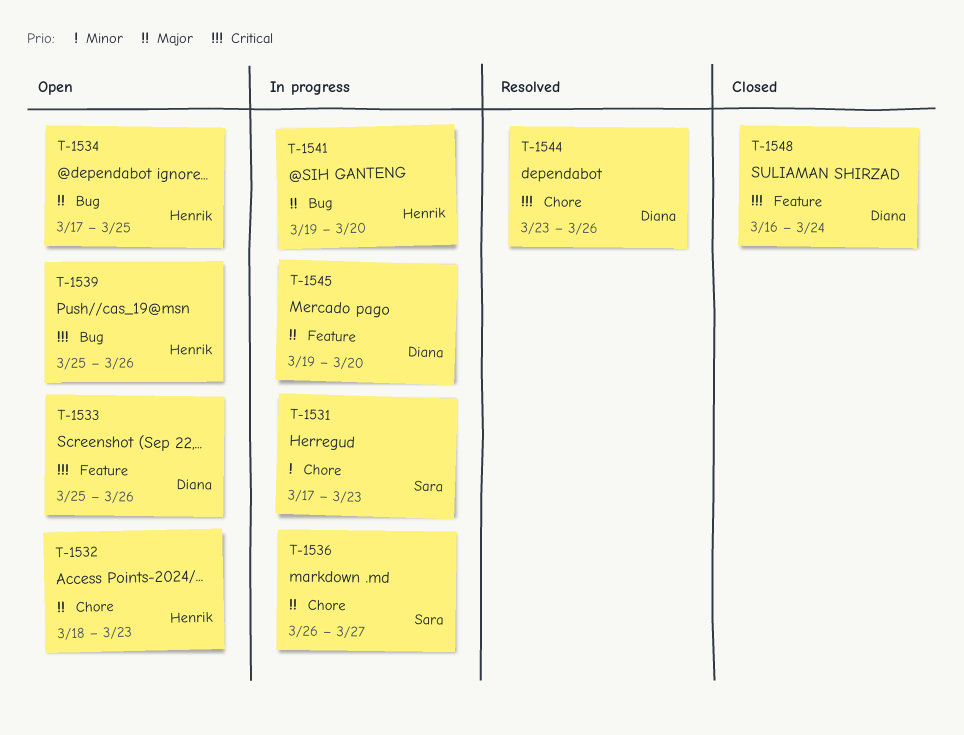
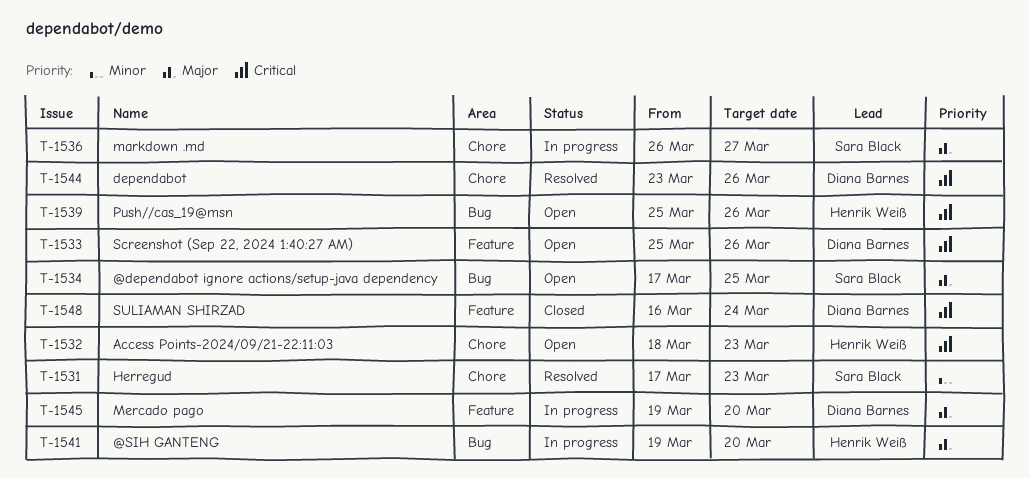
T-1531, status: In progress -> Resolved
T-1532, priority: Major -> Critical
T-1534, owner: Henrik Weiß -> Sara Black

